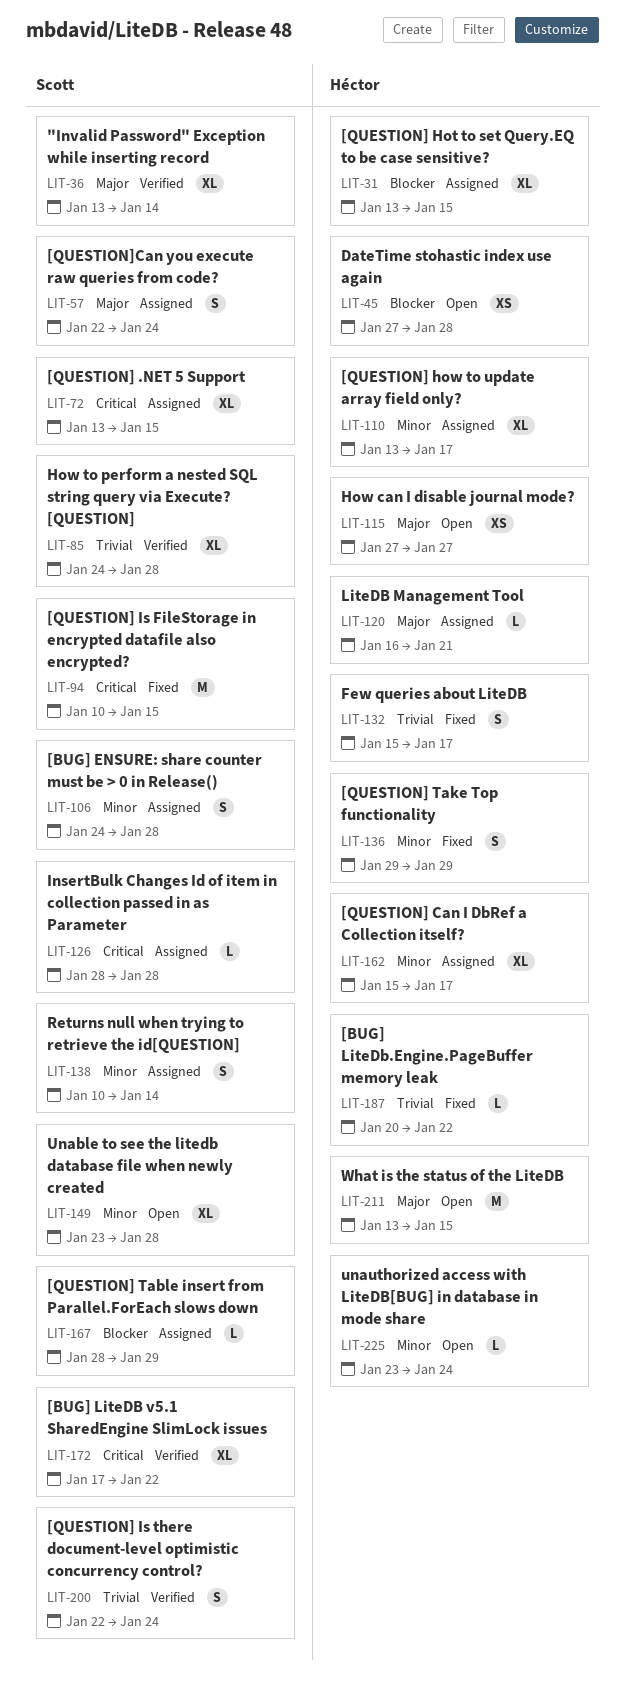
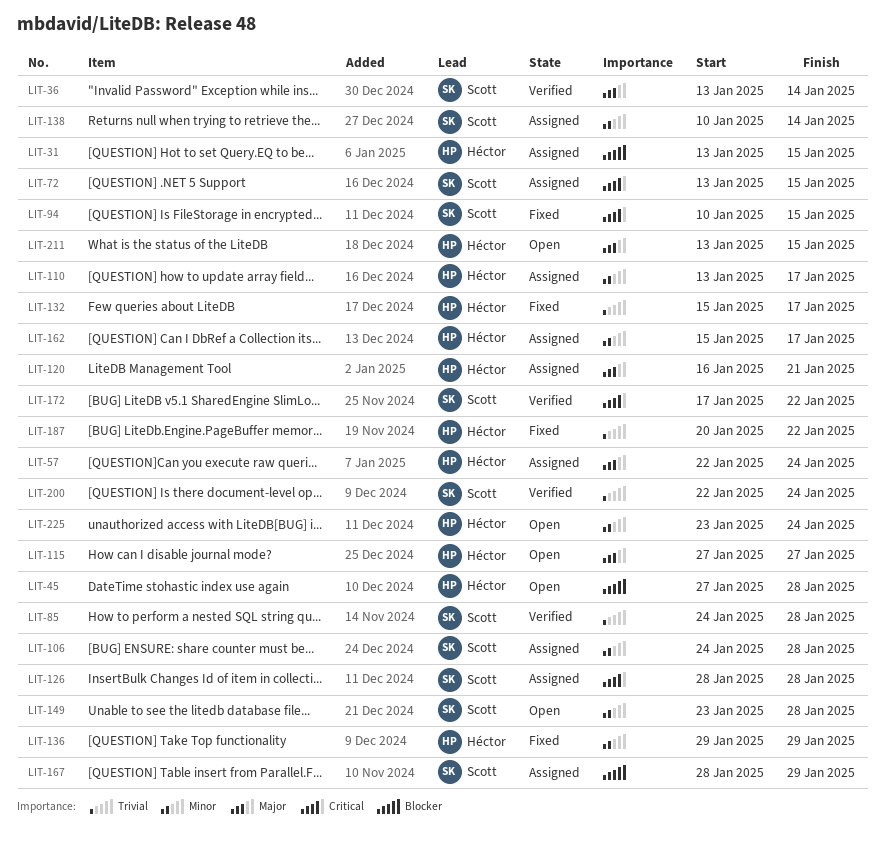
LIT-57, owner: Scott -> Héctor

